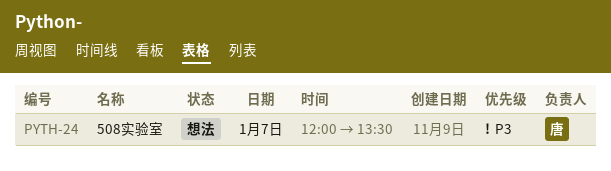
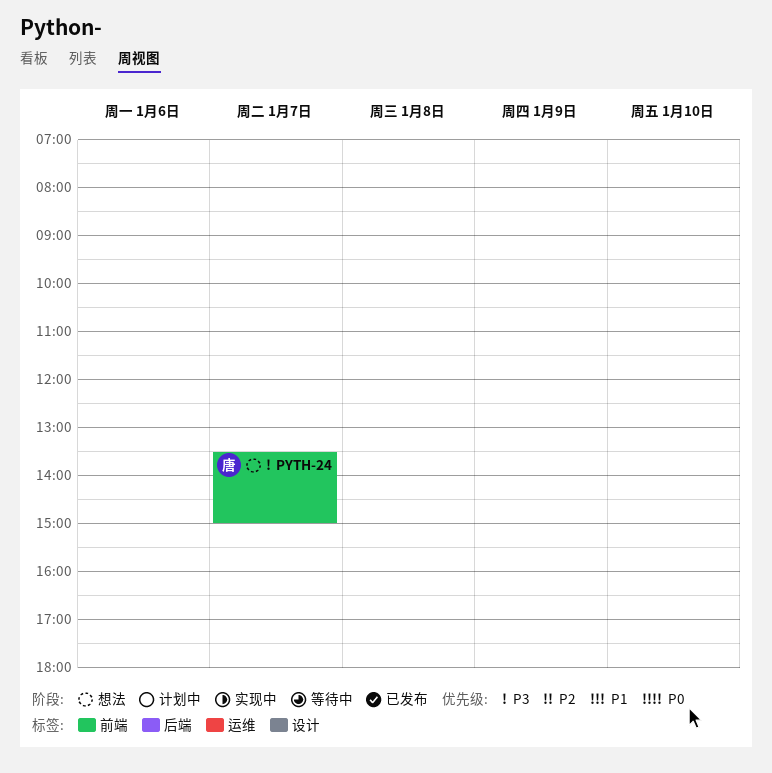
PYTH-24, begins: 12:00 -> 13:30
PYTH-24, ends: 13:30 -> 15:00

